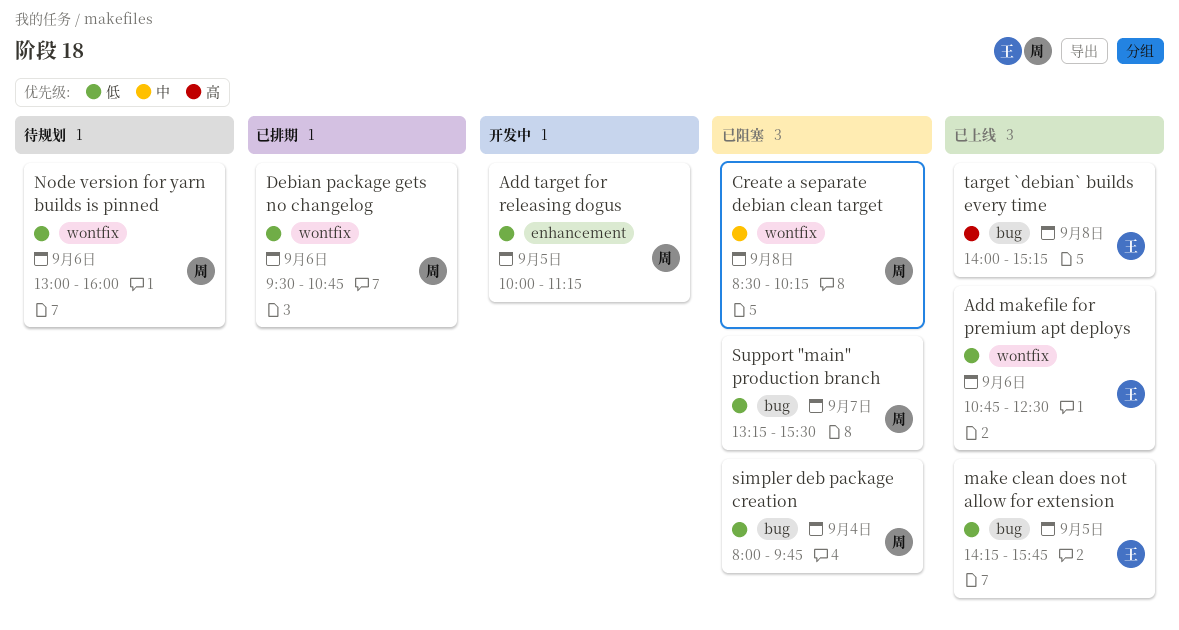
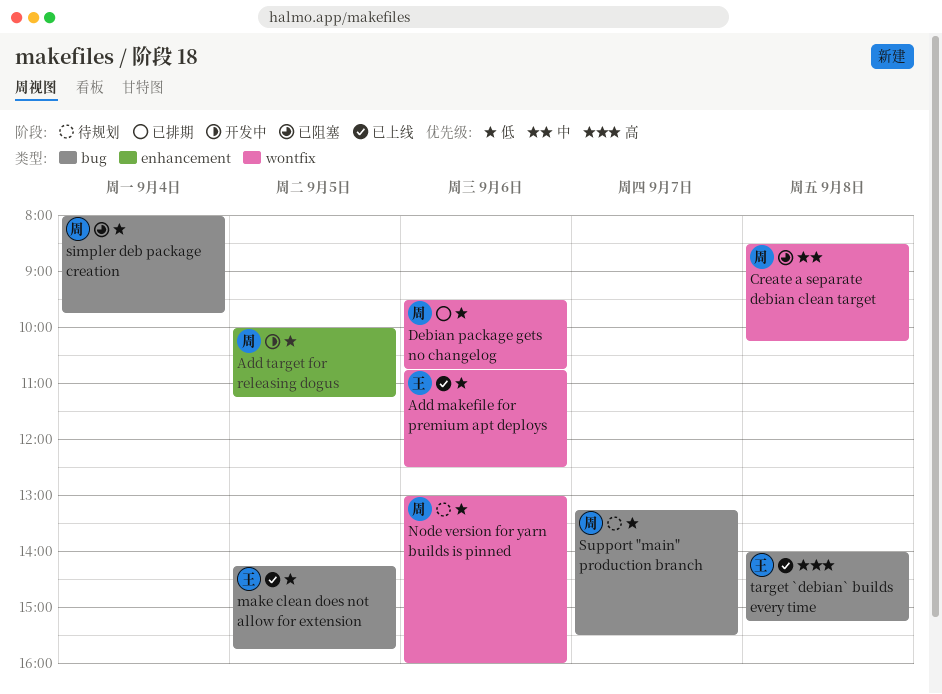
Support "main" production branch, status: 已阻塞 -> 待规划

